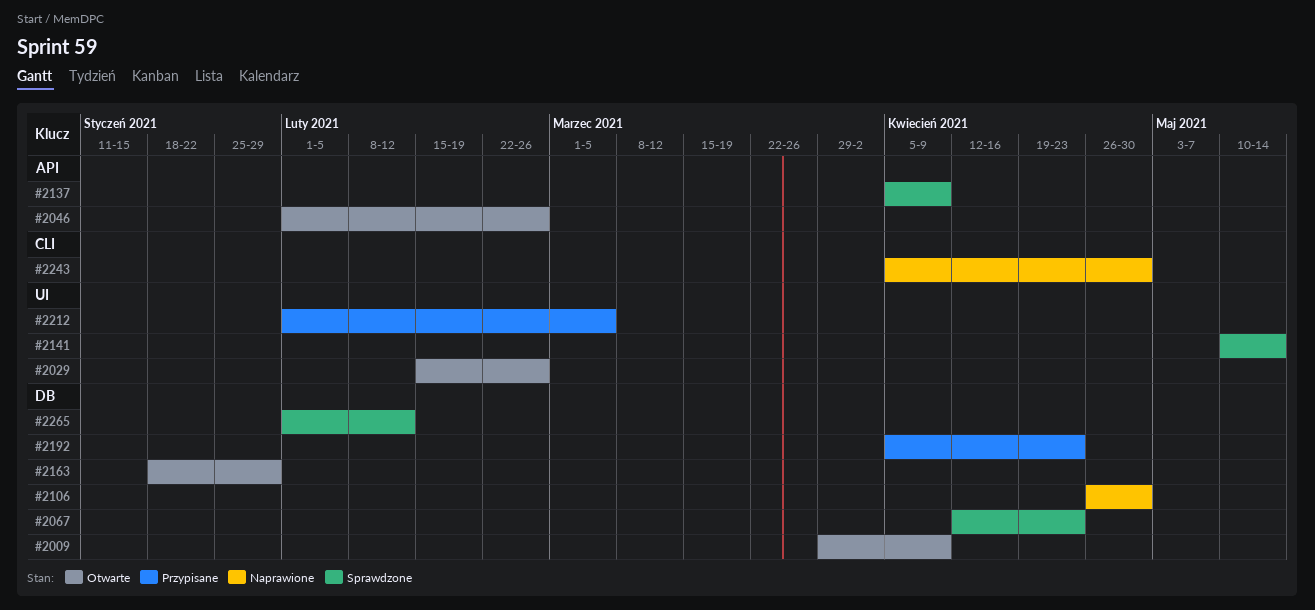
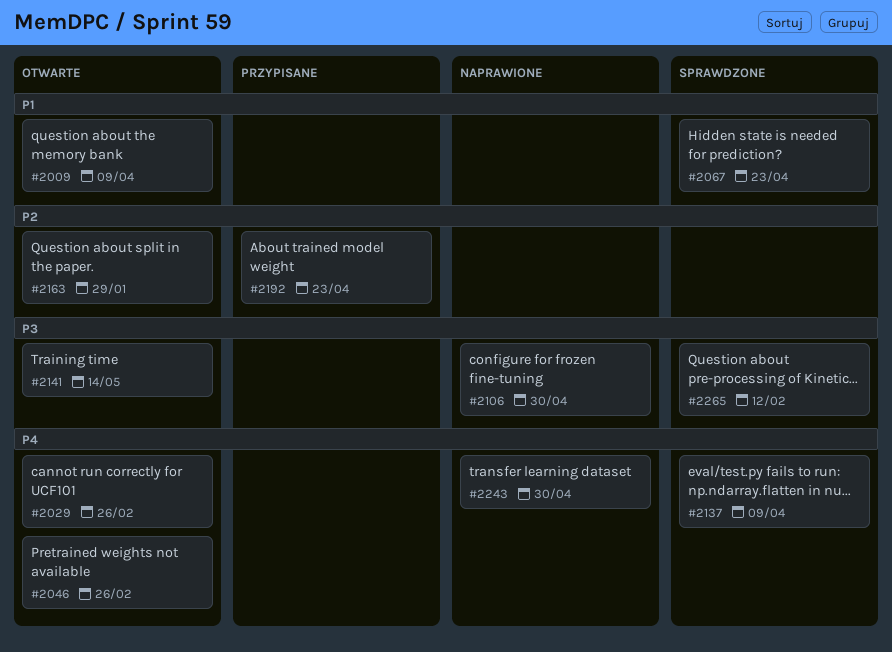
#2141, status: Sprawdzone -> Otwarte
#2212: present -> none

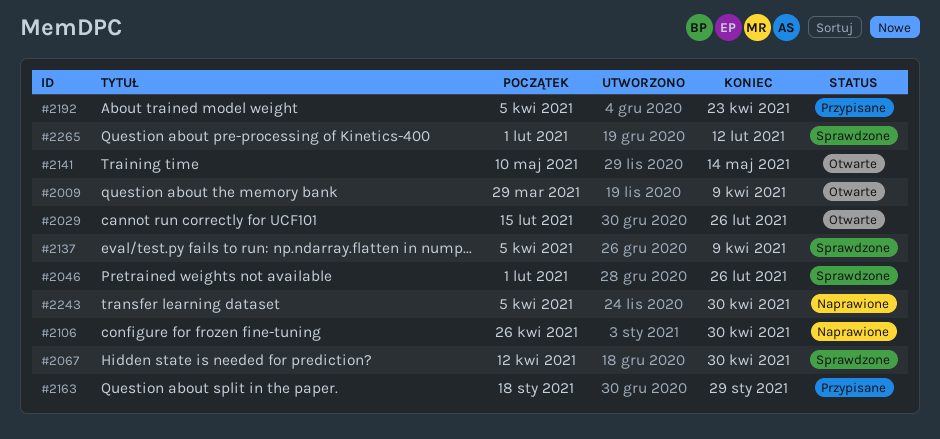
#2046, status: Otwarte -> Sprawdzone
#2067, due: Apr 23 -> Apr 30
#2163, status: Otwarte -> Przypisane

